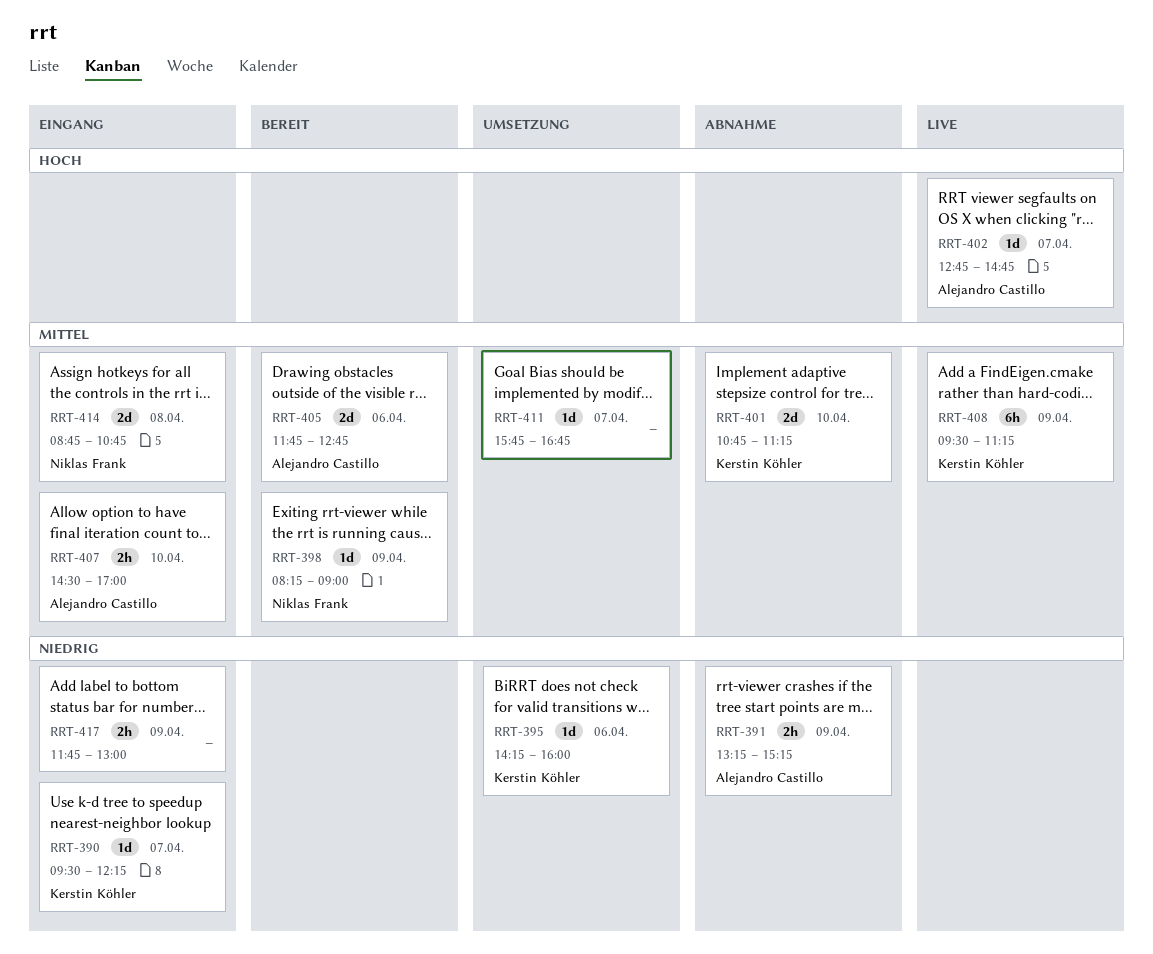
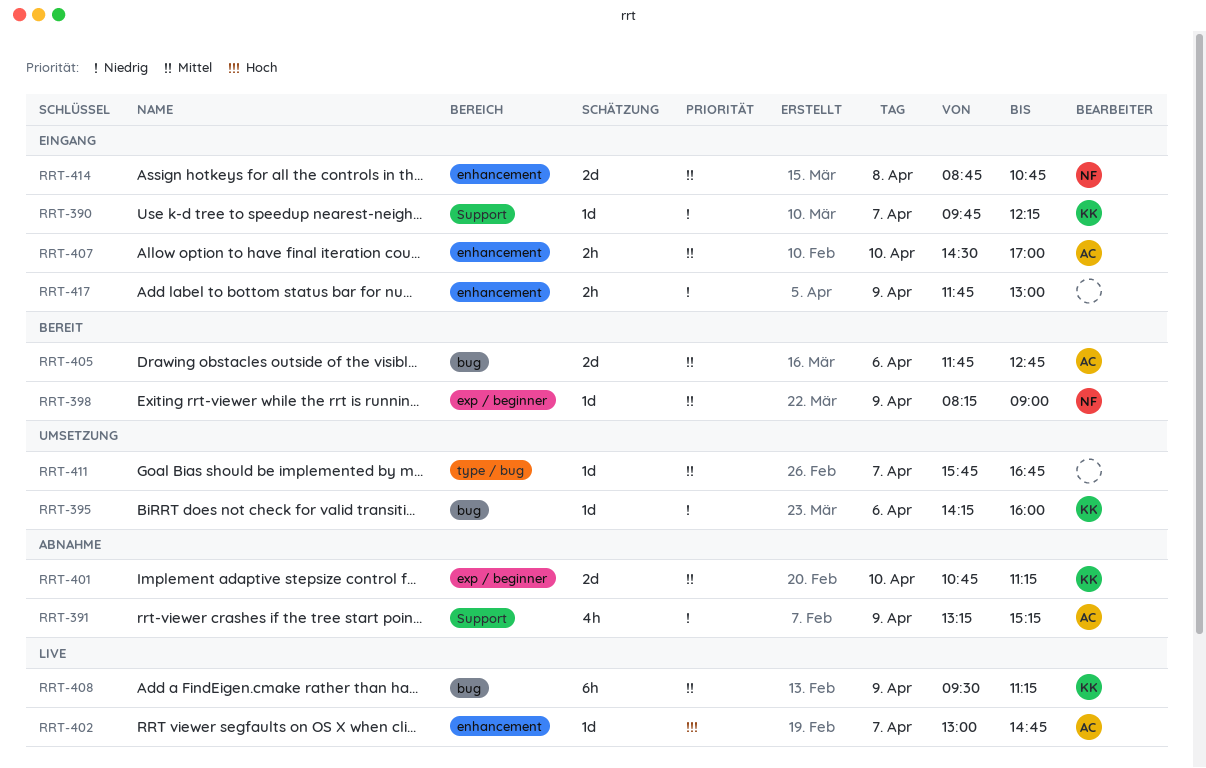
RRT-390, begins: 09:30 -> 09:45
RRT-391, estimate: 2h -> 4h
RRT-402, begins: 12:45 -> 13:00

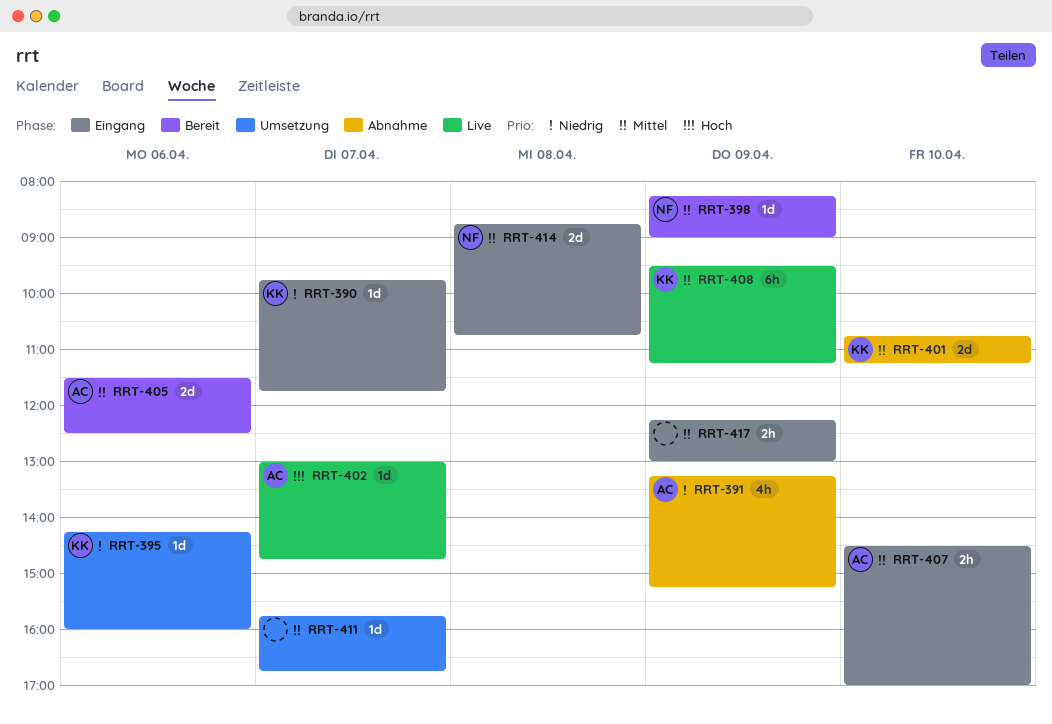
RRT-390, ends: 12:15 -> 11:45
RRT-405, begins: 11:45 -> 11:30
RRT-405, ends: 12:45 -> 12:30
RRT-417, priority: Niedrig -> Mittel
RRT-417, begins: 11:45 -> 12:15

